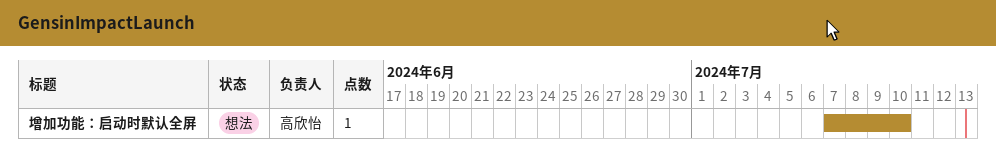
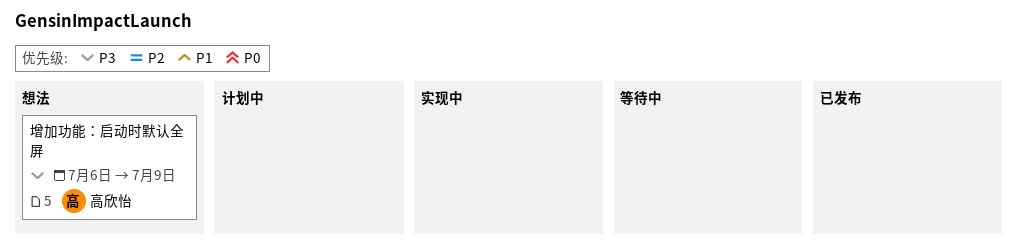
增加功能：启动时默认全屏, start: Jul 7 -> Jul 6
增加功能：启动时默认全屏, due: Jul 10 -> Jul 9

